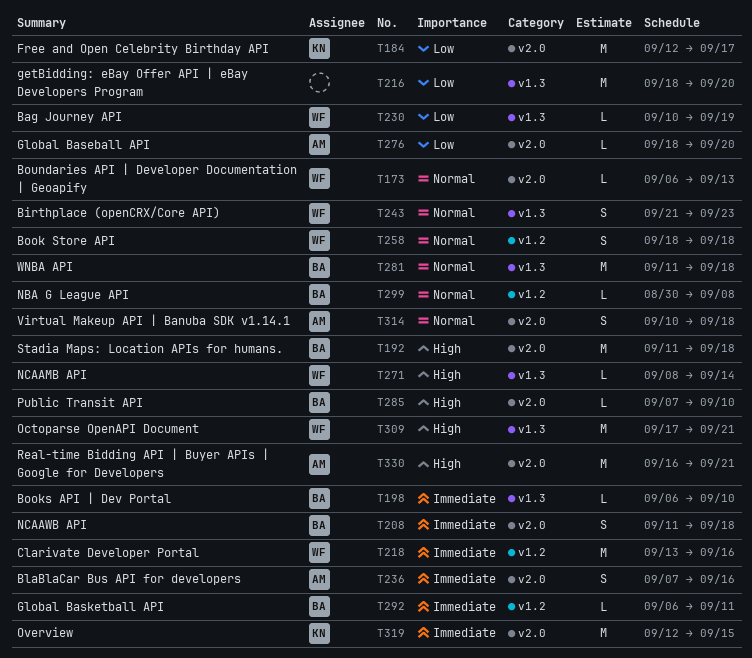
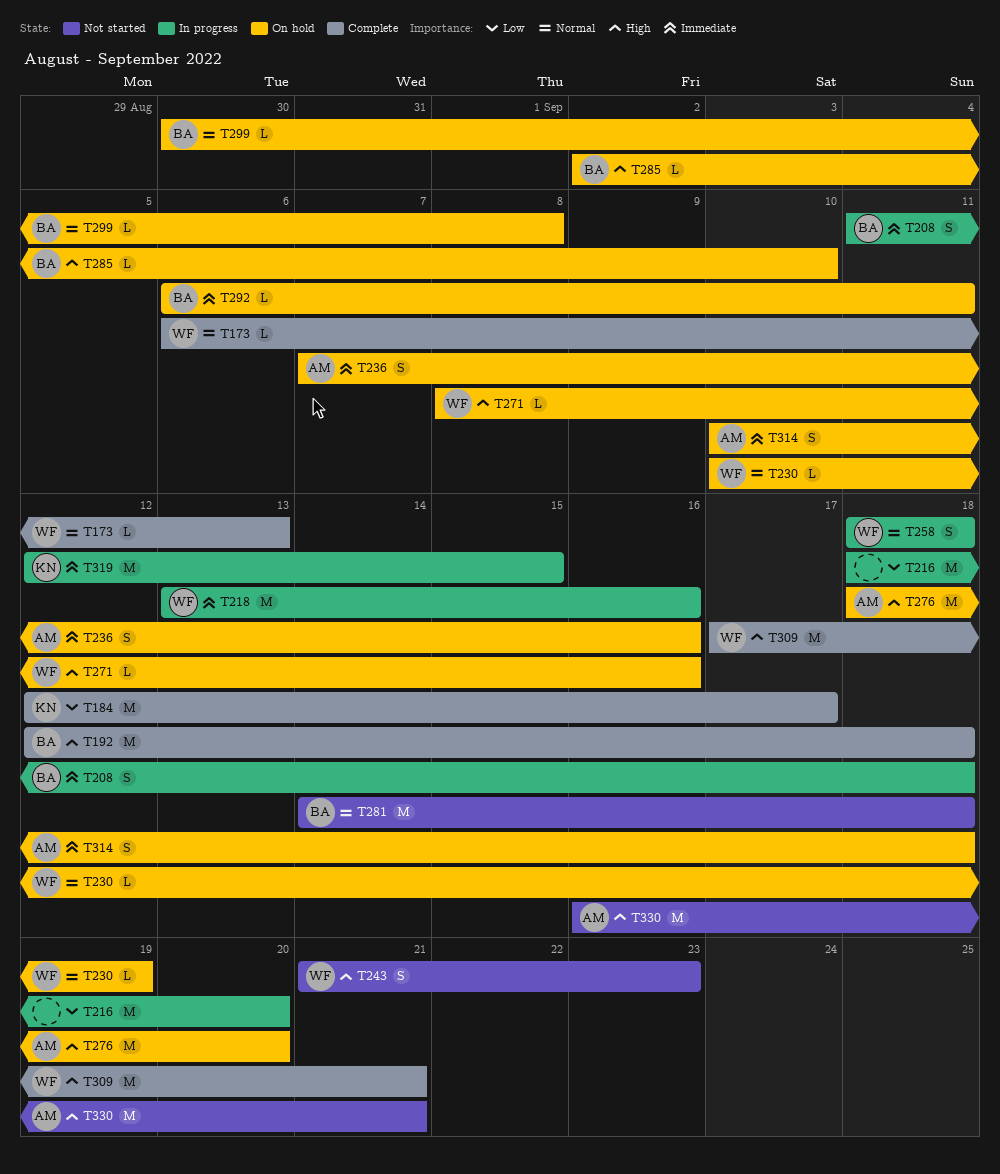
T192, start: Sep 11 -> Sep 12
T198: present -> none
T230, priority: Low -> Normal
T243, priority: Normal -> High
T271, due: Sep 14 -> Sep 16
T276, priority: Low -> High
T276, estimate: L -> M
T281, start: Sep 11 -> Sep 14
T285, start: Sep 7 -> Sep 2
T314, priority: Normal -> Immediate

